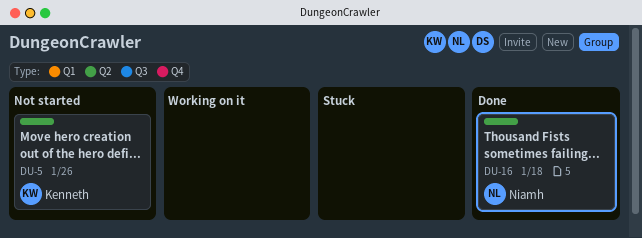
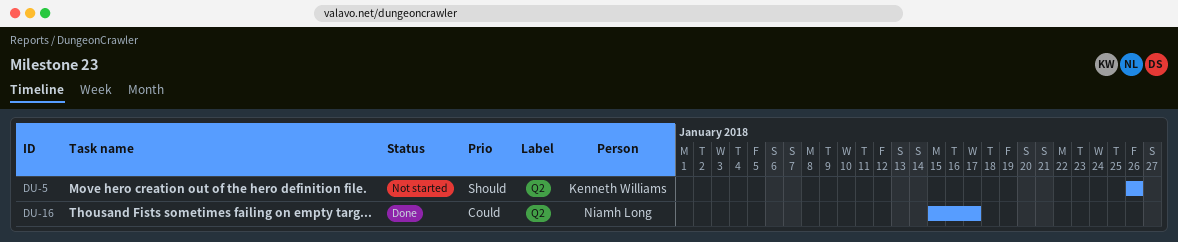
DU-16, due: Jan 18 -> Jan 17

